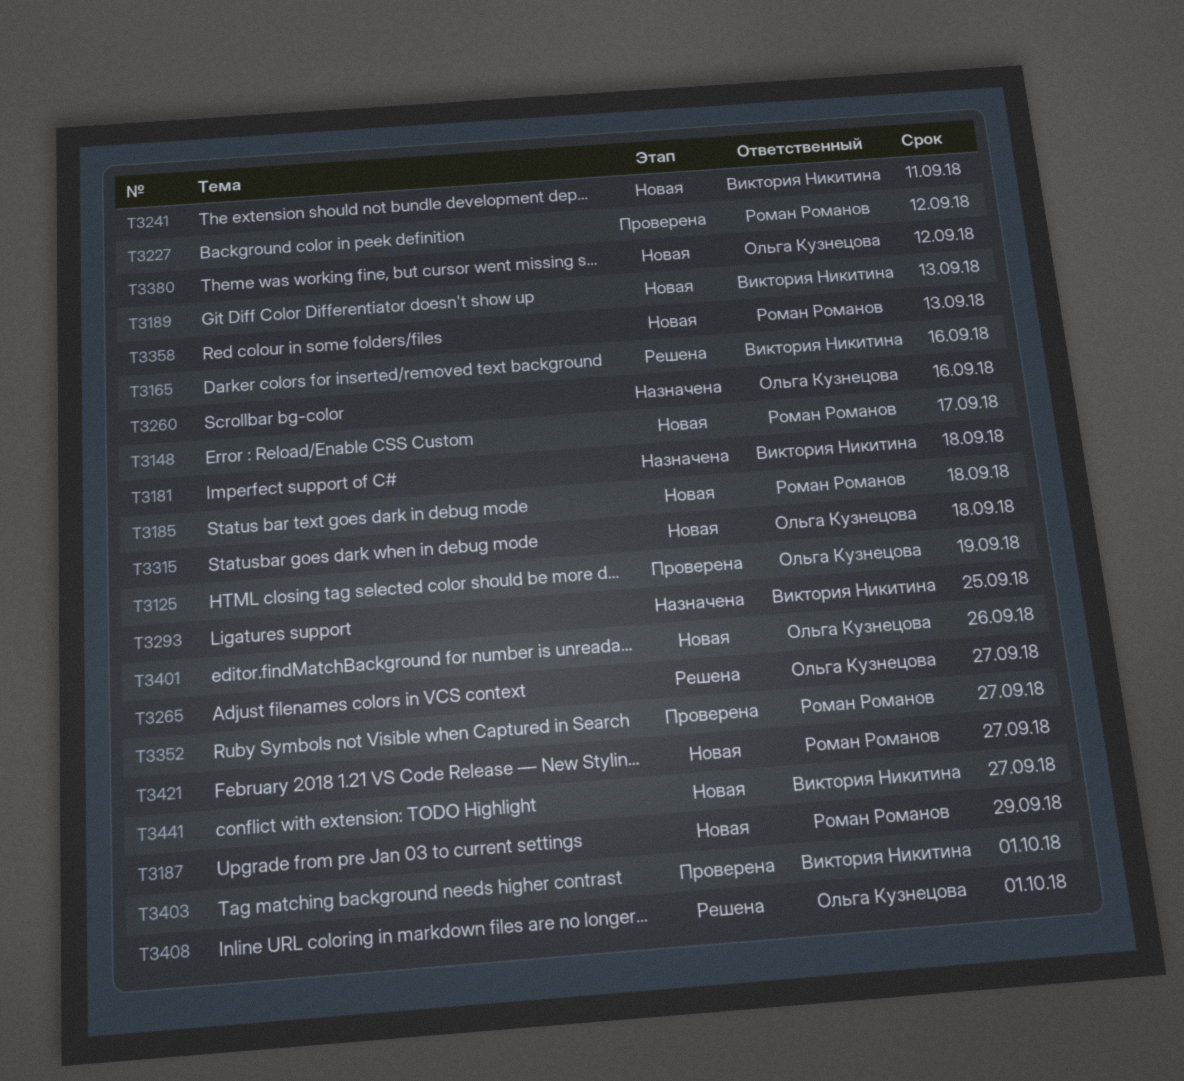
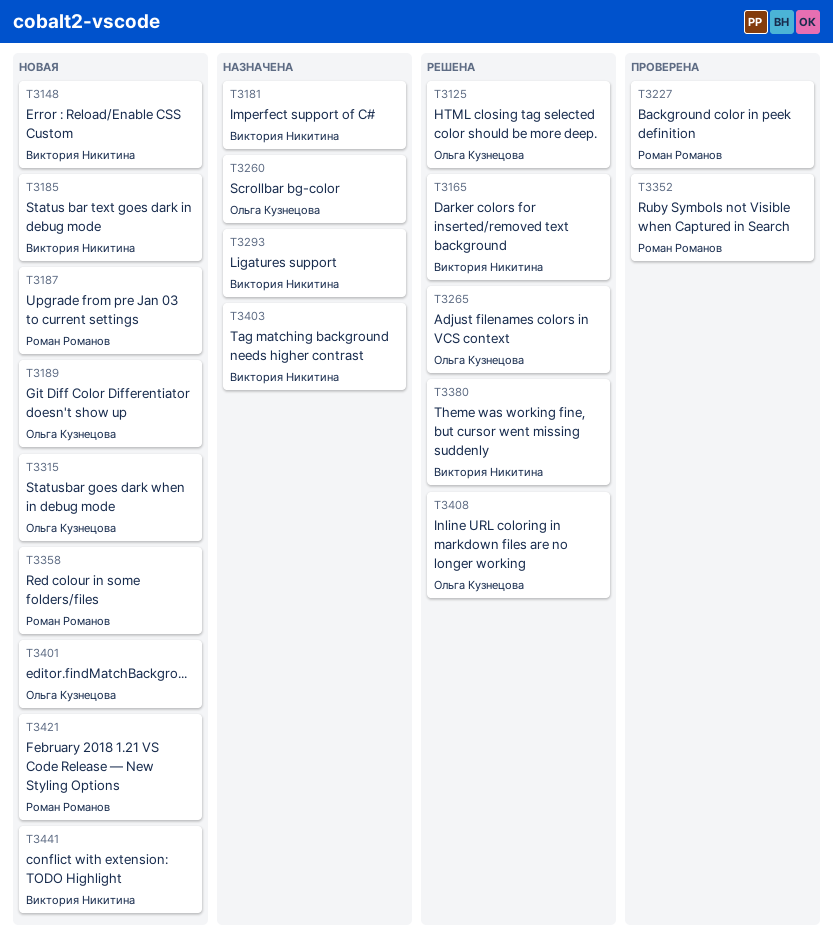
T3125, status: Проверена -> Решена
T3148, owner: Роман Романов -> Виктория Никитина
T3185, owner: Роман Романов -> Виктория Никитина
T3189, owner: Виктория Никитина -> Ольга Кузнецова
T3241: present -> none
T3380, status: Новая -> Решена
T3380, owner: Ольга Кузнецова -> Виктория Никитина
T3403, status: Проверена -> Назначена

